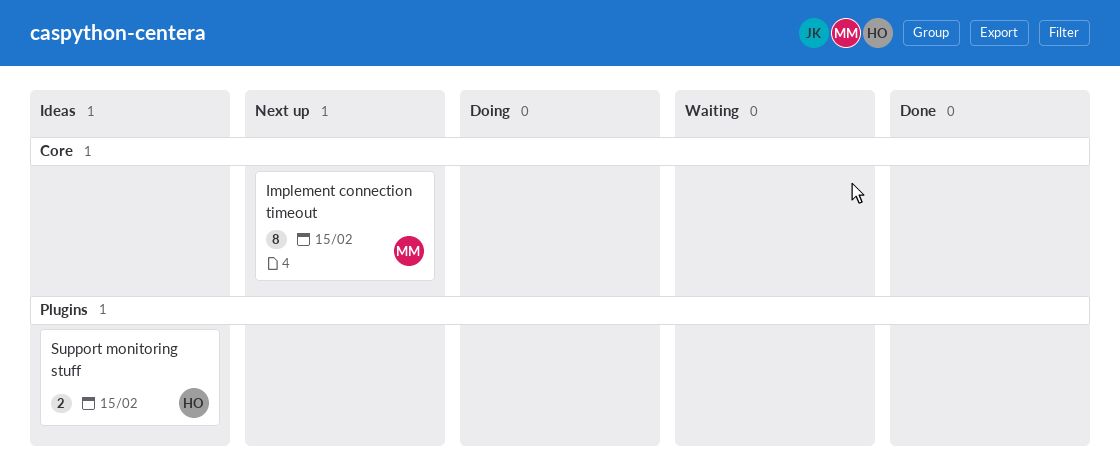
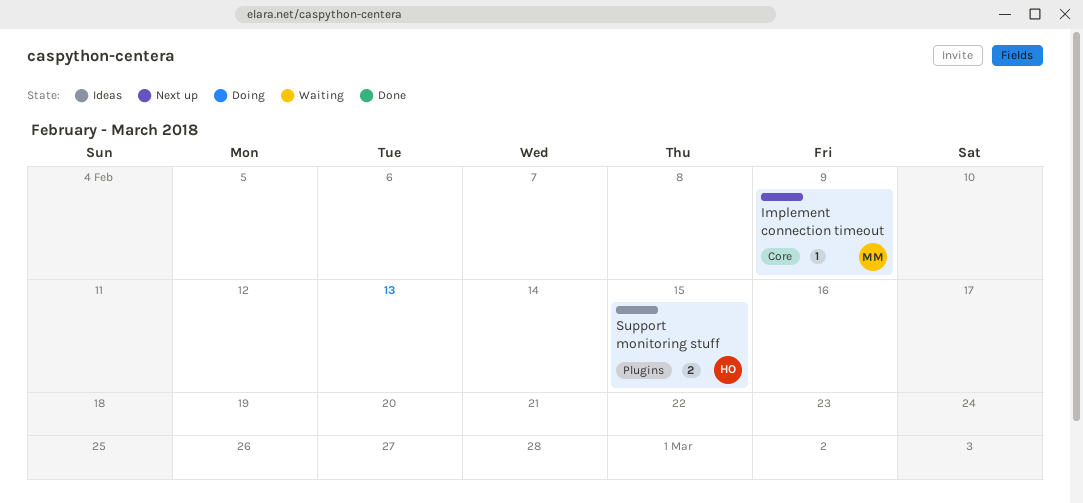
Implement connection timeout, estimate: 8 -> 1
Implement connection timeout, due: Feb 15 -> Feb 9

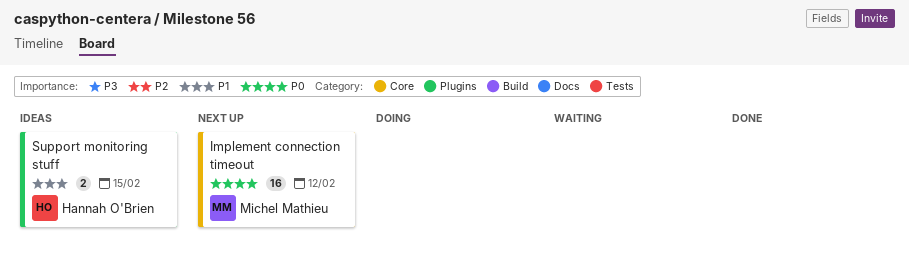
Implement connection timeout, estimate: 1 -> 16
Implement connection timeout, due: Feb 9 -> Feb 12

